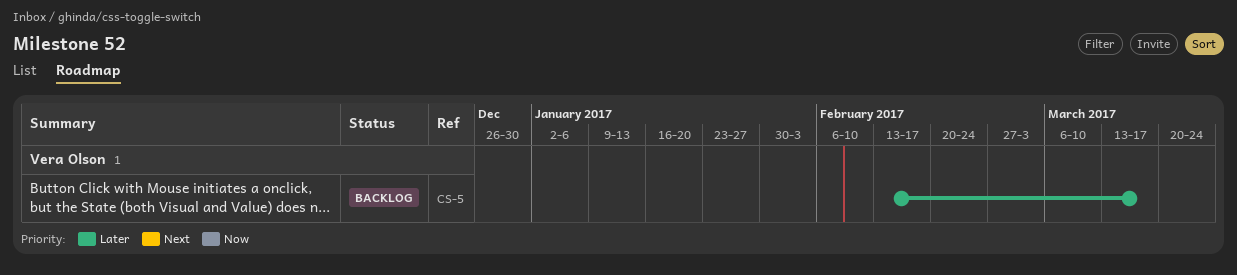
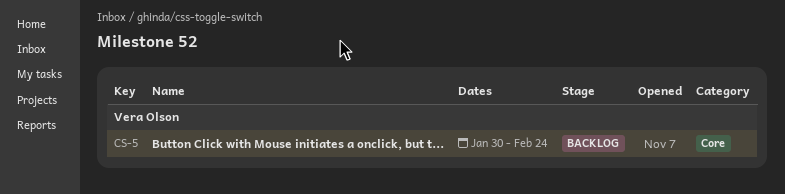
CS-5, start: Feb 13 -> Jan 30
CS-5, due: Mar 17 -> Feb 24

